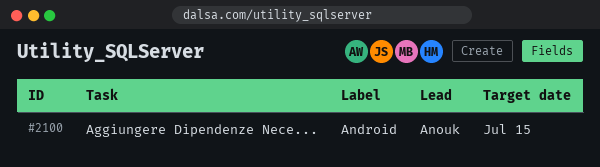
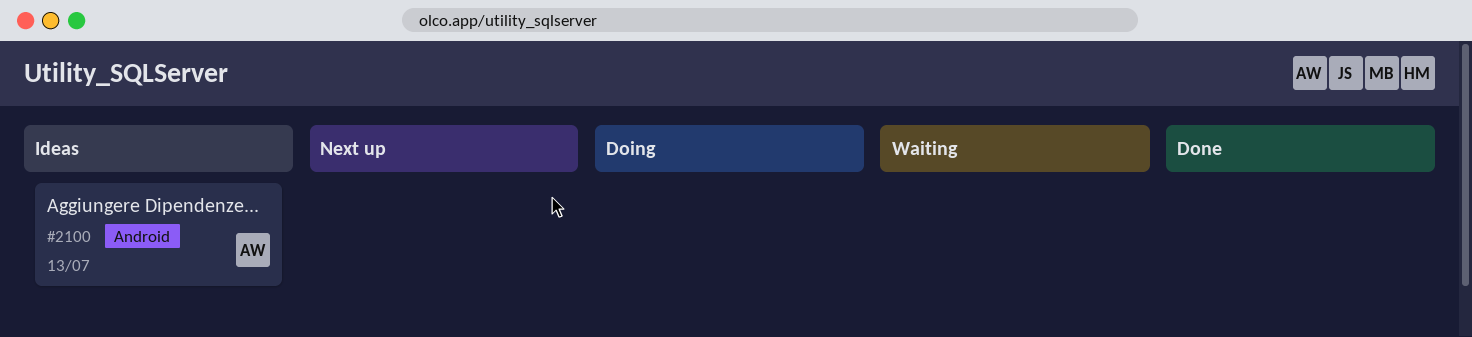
#2100, due: Jul 15 -> Jul 13

